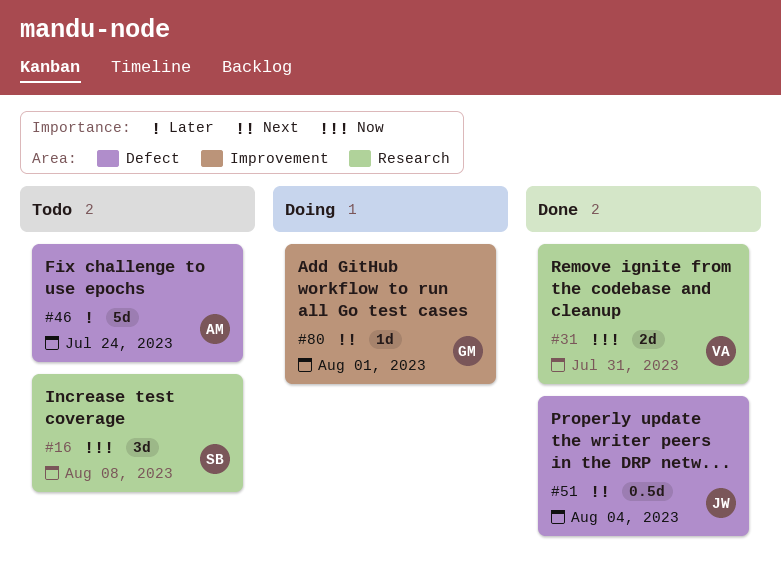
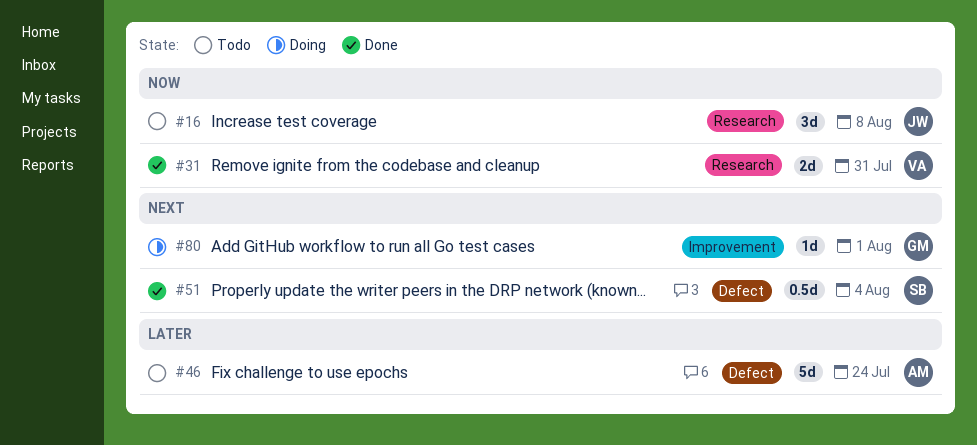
#16, owner: SB -> JW
#51, owner: JW -> SB

